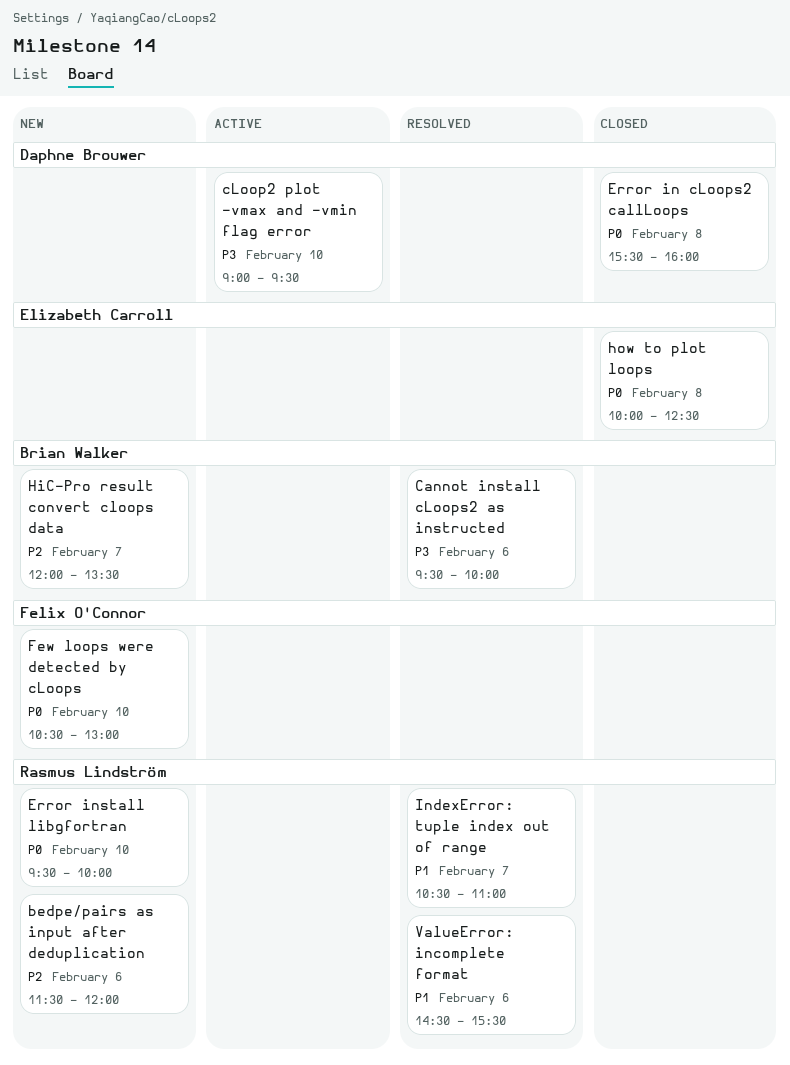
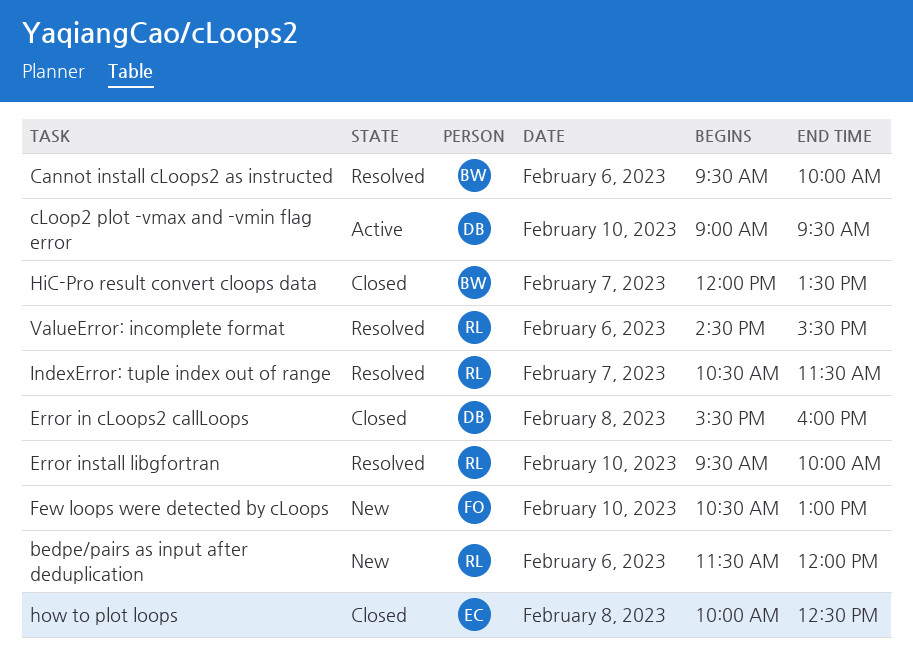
Error install libgfortran, status: New -> Resolved
HiC-Pro result convert cloops data, status: New -> Closed
IndexError: tuple index out of range, ends: 11:00 -> 11:30

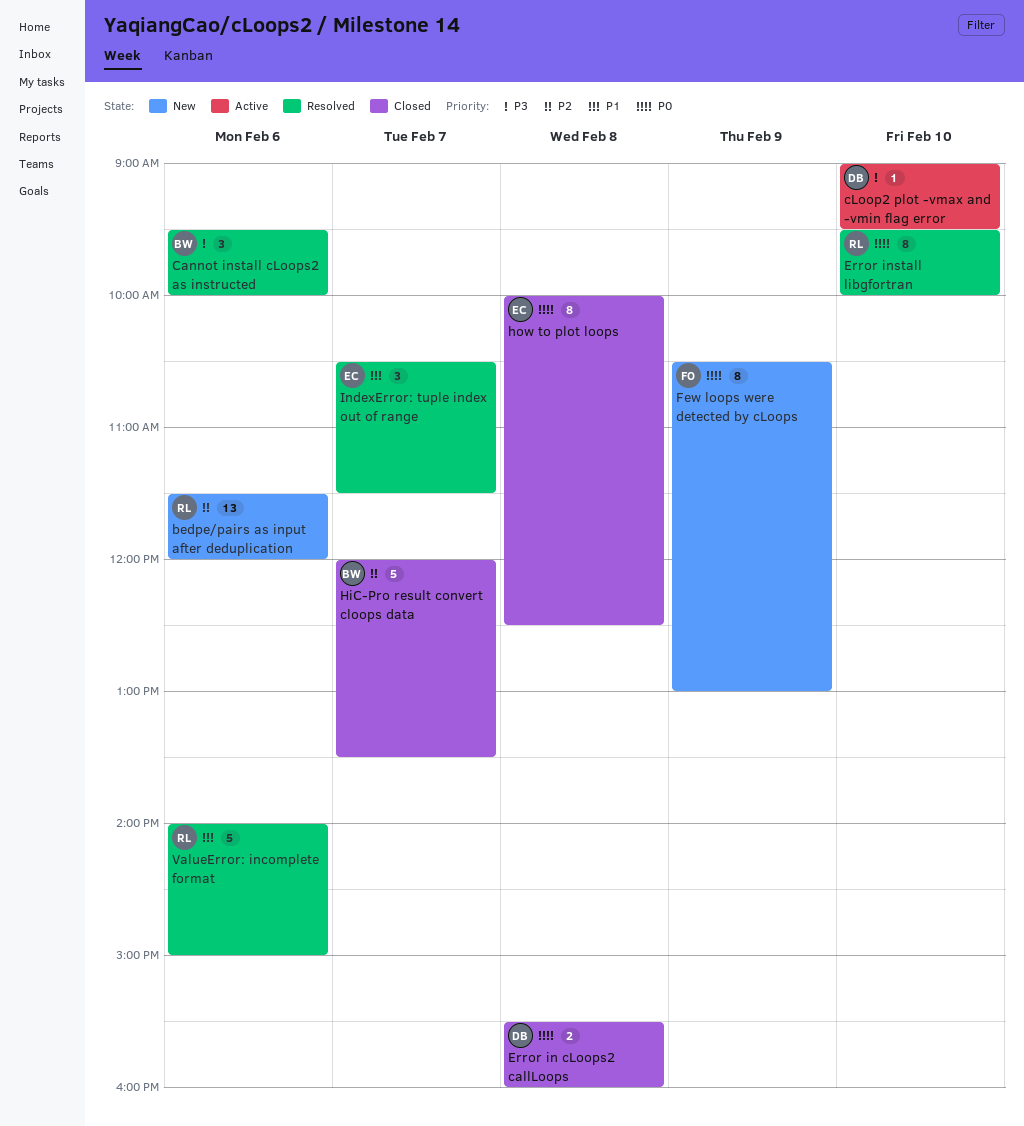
Few loops were detected by cLoops, day: Feb 10 -> Feb 9
IndexError: tuple index out of range, owner: RL -> EC
ValueError: incomplete format, begins: 14:30 -> 14:00
ValueError: incomplete format, ends: 15:30 -> 15:00

